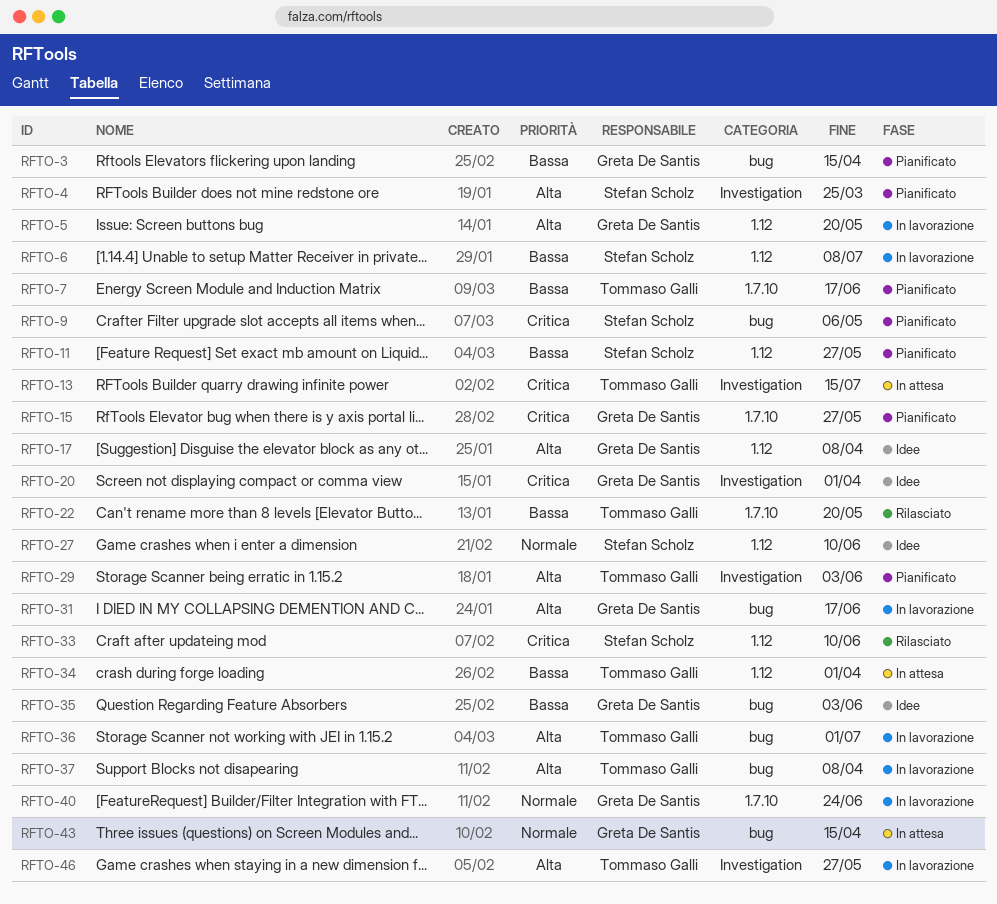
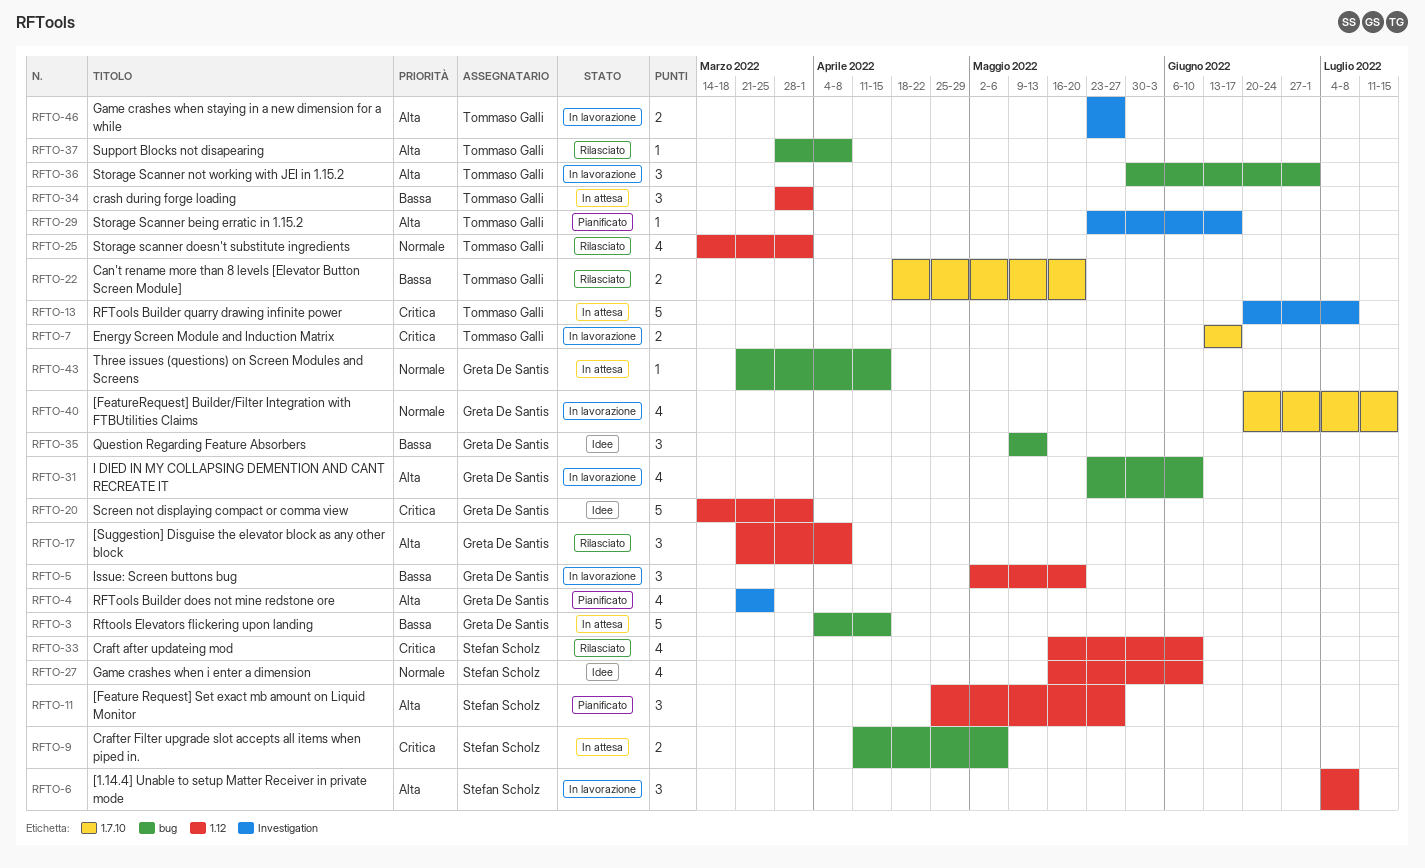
RFTO-3, status: Pianificato -> In attesa
RFTO-4, owner: Stefan Scholz -> Greta De Santis
RFTO-5, priority: Alta -> Bassa
RFTO-6, priority: Bassa -> Alta
RFTO-7, status: Pianificato -> In lavorazione
RFTO-7, priority: Bassa -> Critica
RFTO-9, status: Pianificato -> In attesa
RFTO-11, priority: Bassa -> Alta
RFTO-13, due: Jul 15 -> Jul 8
RFTO-15: present -> none
RFTO-17, status: Idee -> Rilasciato
RFTO-20, label: Investigation -> 1.12
RFTO-25: none -> present
RFTO-29, due: Jun 3 -> Jun 17
RFTO-31, due: Jun 17 -> Jun 10
RFTO-35, due: Jun 3 -> May 13
RFTO-37, status: In lavorazione -> Rilasciato
RFTO-40, due: Jun 24 -> Jul 15

